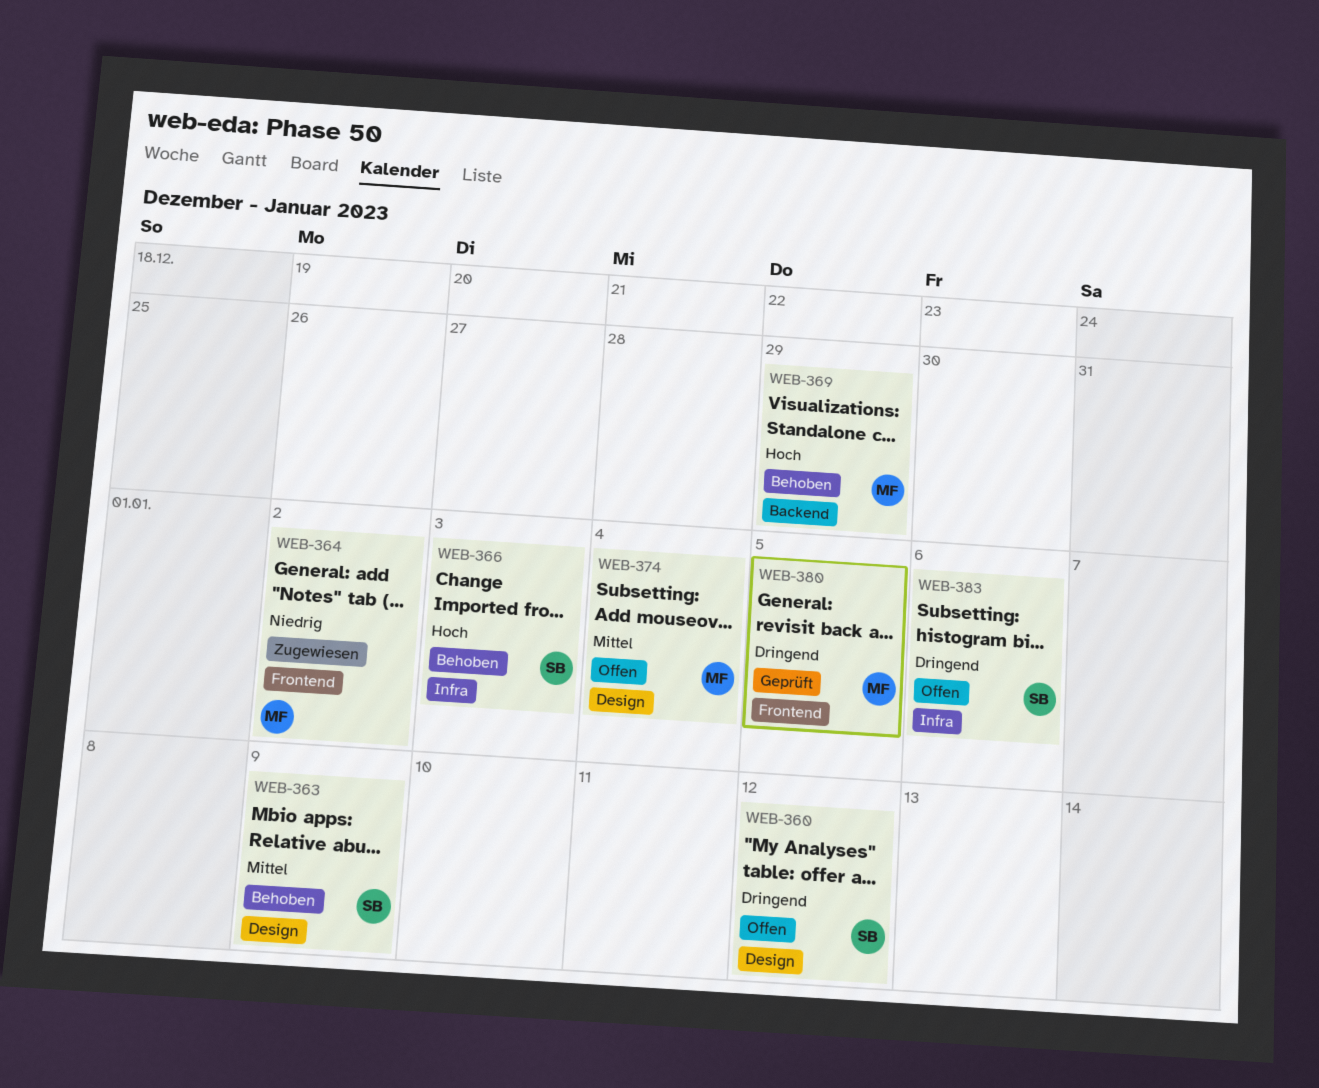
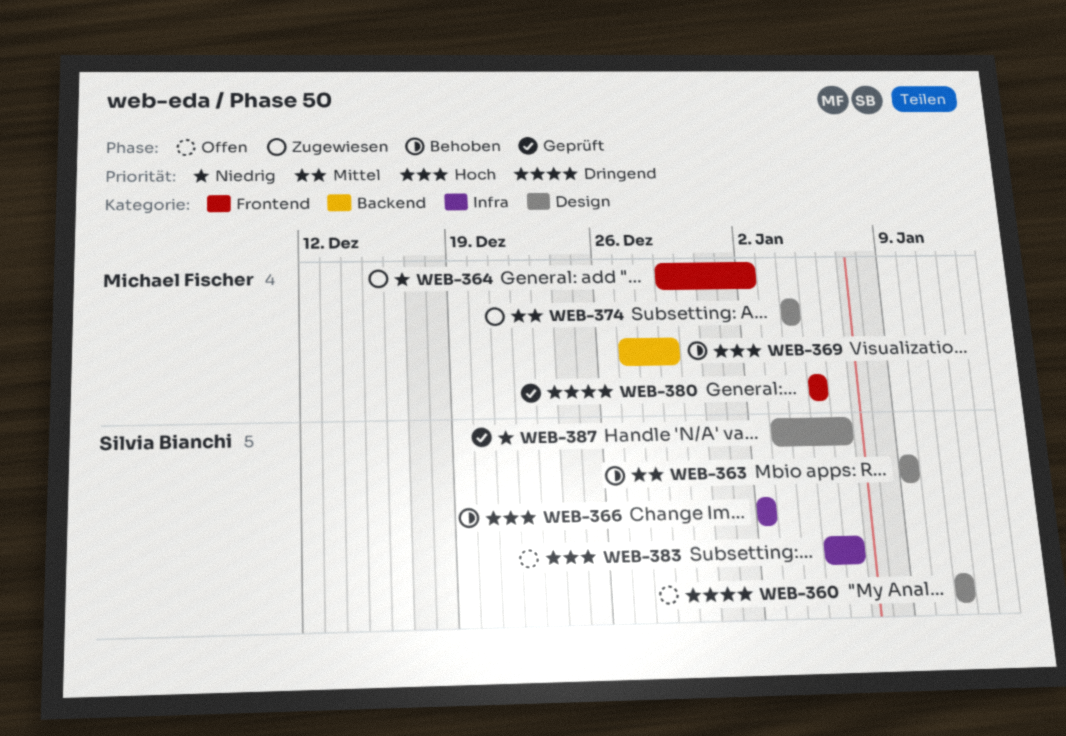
WEB-360, due: Jan 12 -> Jan 11
WEB-366, due: Jan 3 -> Jan 2
WEB-374, status: Offen -> Zugewiesen
WEB-383, priority: Dringend -> Hoch
WEB-387: none -> present

